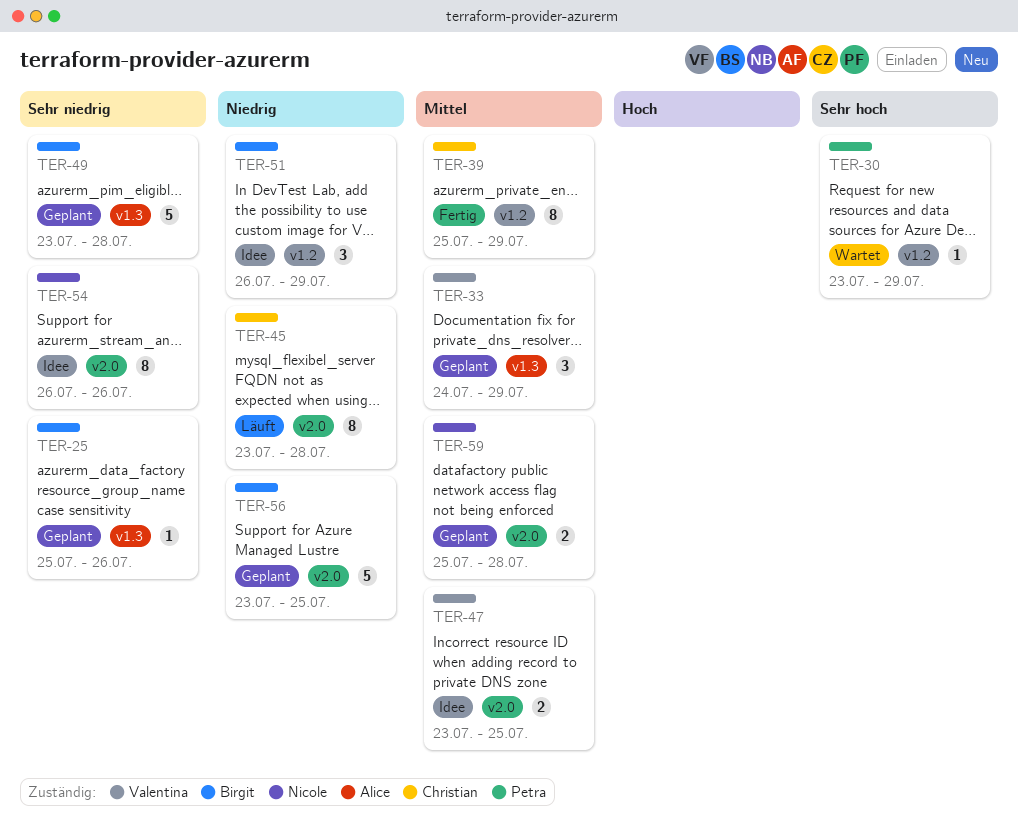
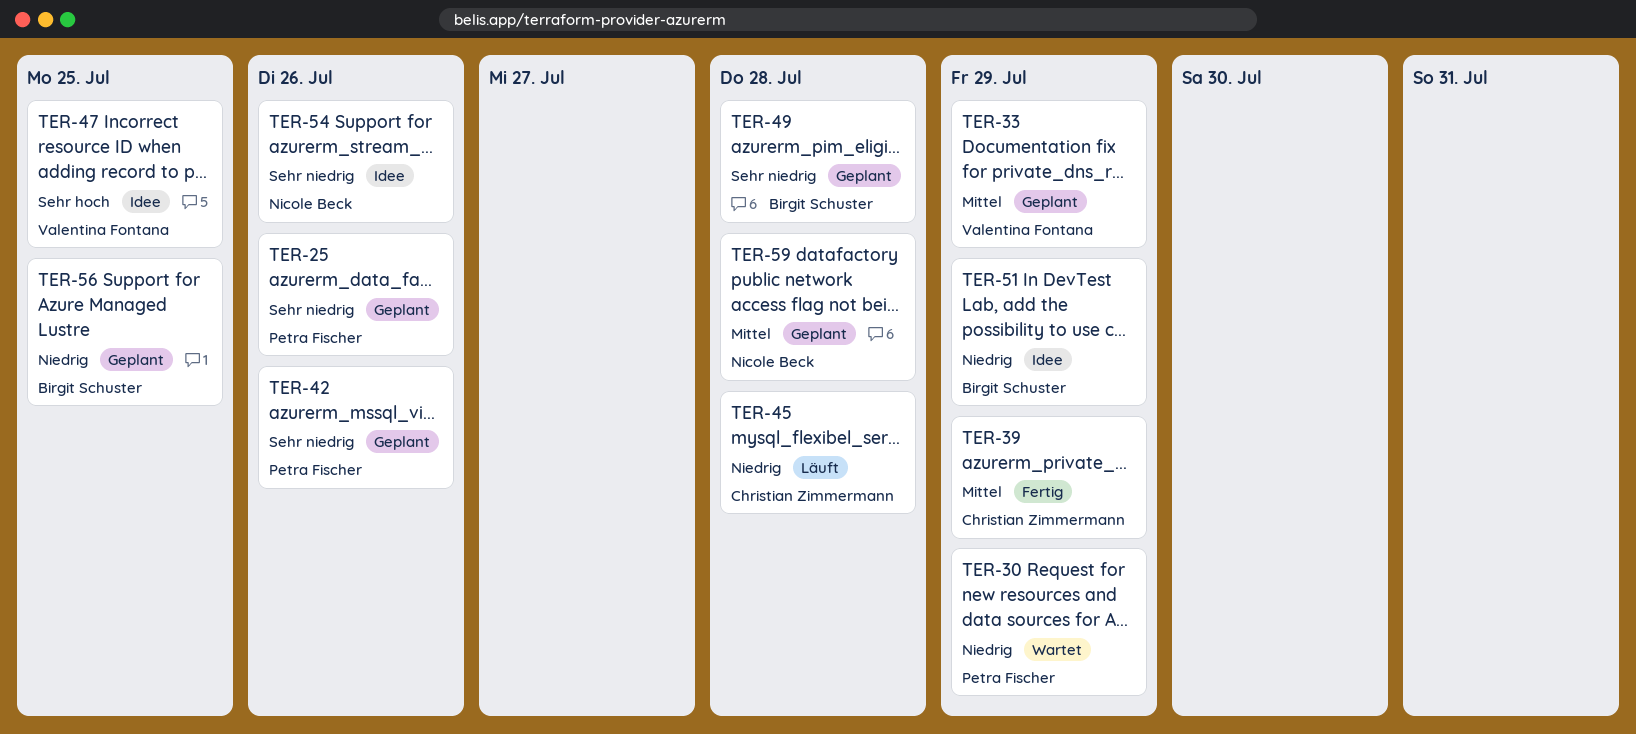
TER-25, owner: Birgit Schuster -> Petra Fischer
TER-30, priority: Sehr hoch -> Niedrig
TER-42: none -> present
TER-47, priority: Mittel -> Sehr hoch

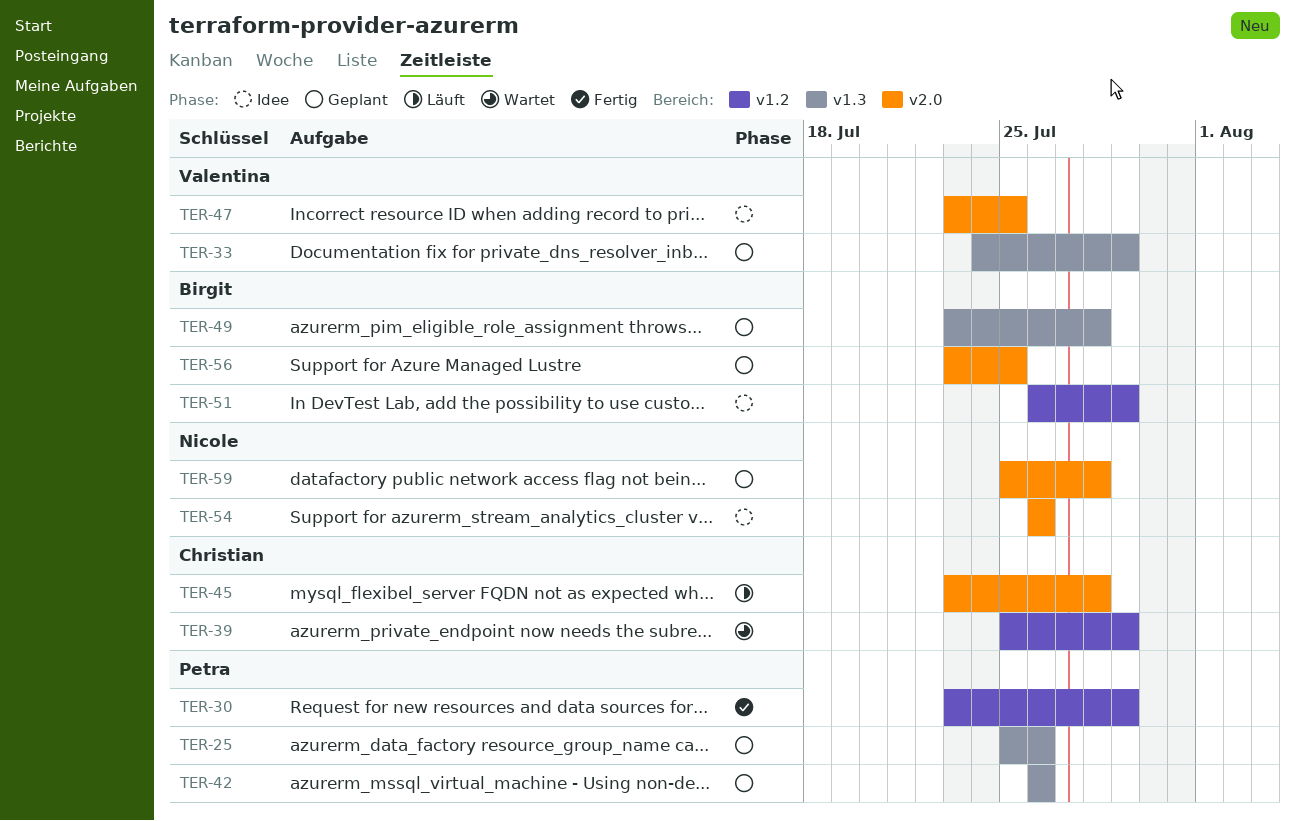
TER-30, status: Wartet -> Fertig
TER-39, status: Fertig -> Wartet

